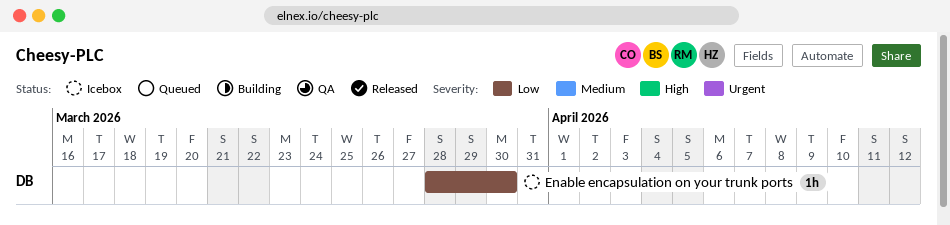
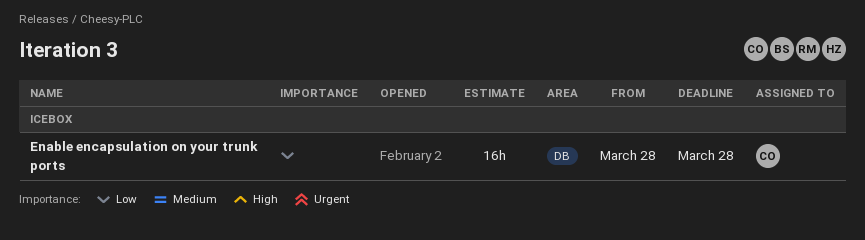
Enable encapsulation on your trunk ports, estimate: 1h -> 16h
Enable encapsulation on your trunk ports, due: Mar 30 -> Mar 28

